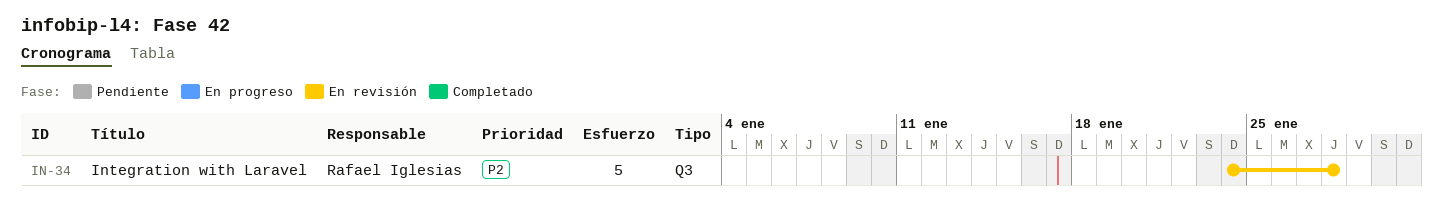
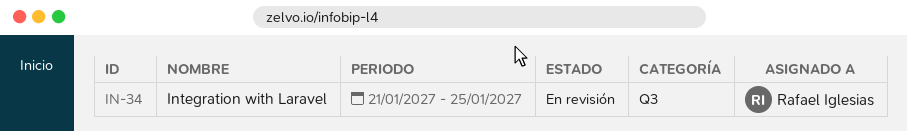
IN-34, start: Jan 24 -> Jan 21
IN-34, due: Jan 28 -> Jan 25

